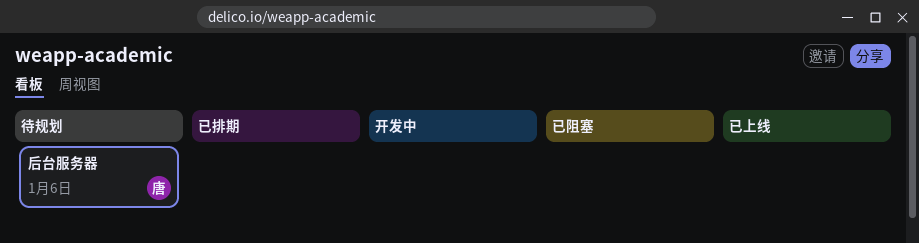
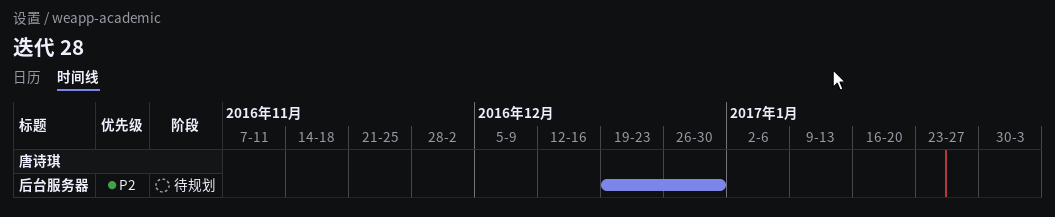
后台服务器, due: Jan 6 -> Dec 30

